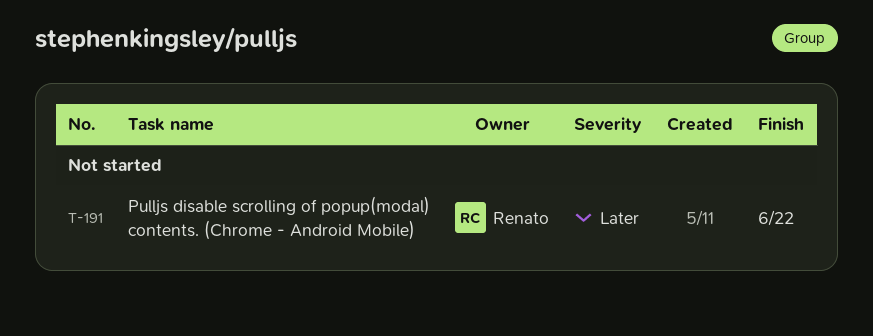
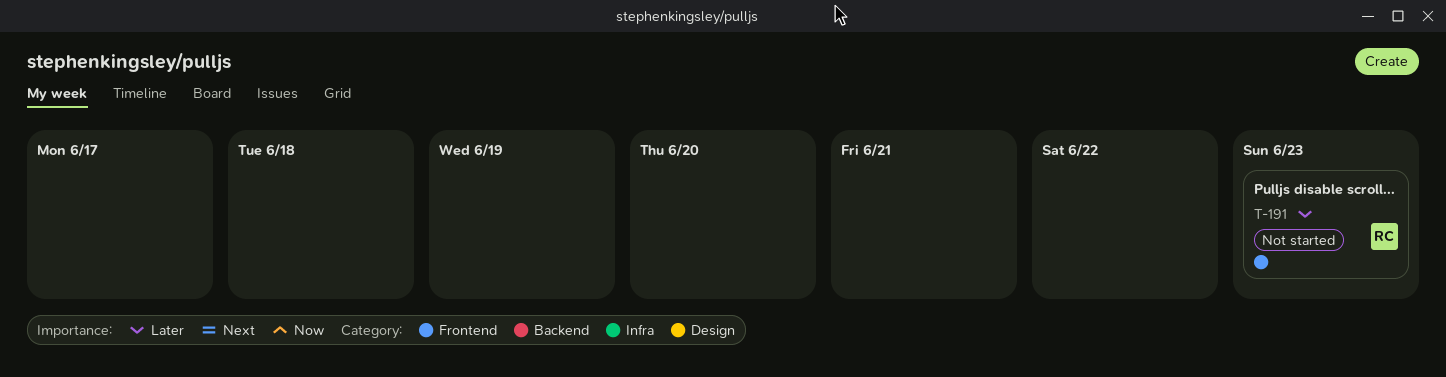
T-191, due: Jun 22 -> Jun 23

